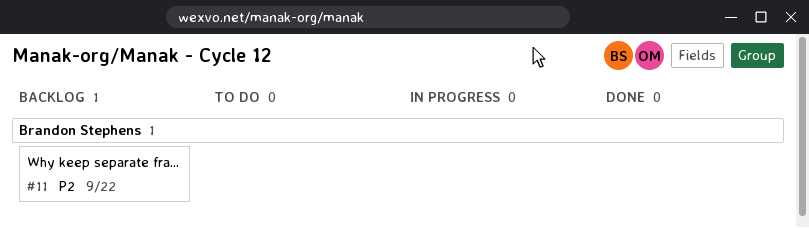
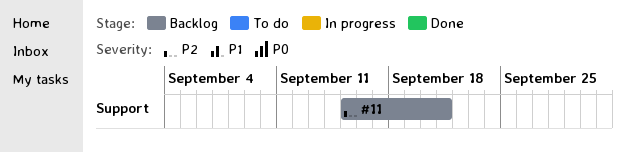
#11, due: Sep 22 -> Sep 21

